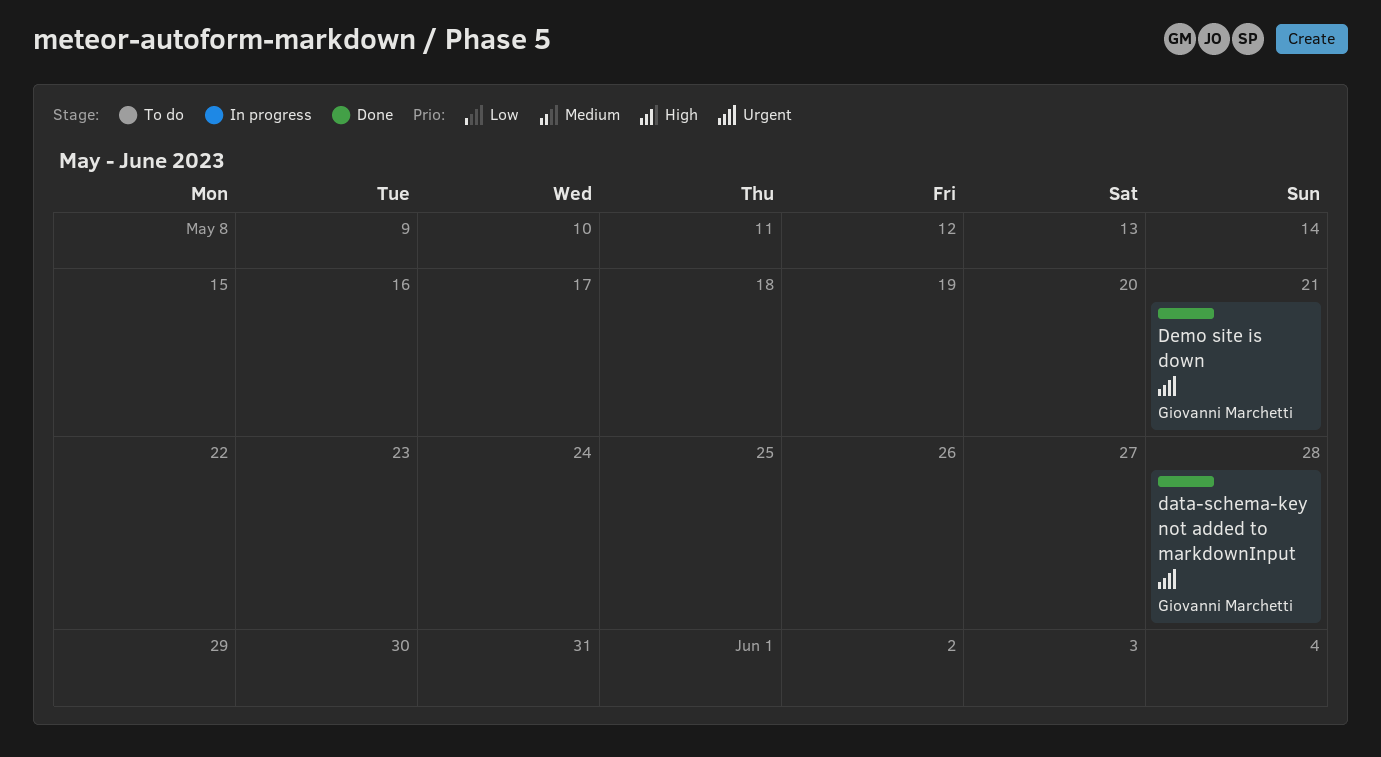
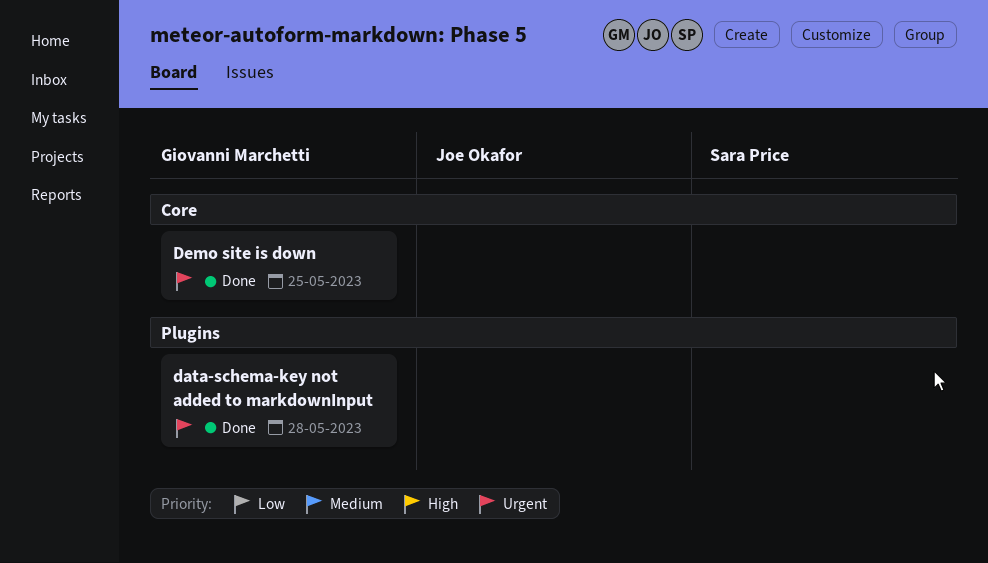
Demo site is down, due: May 21 -> May 25

